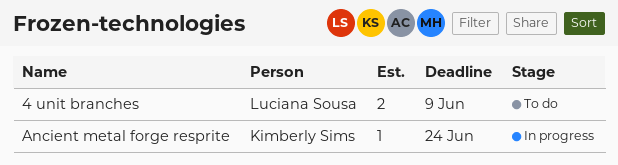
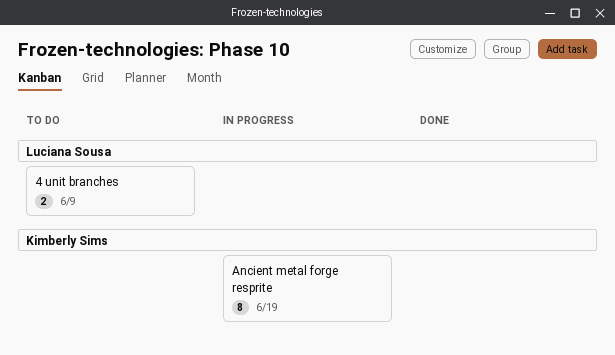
Ancient metal forge resprite, estimate: 1 -> 8
Ancient metal forge resprite, due: Jun 24 -> Jun 19

